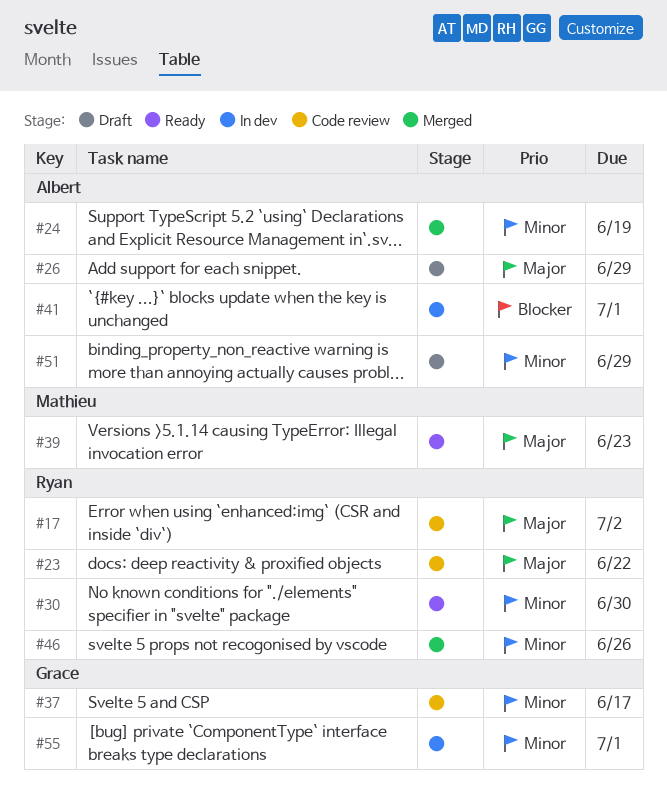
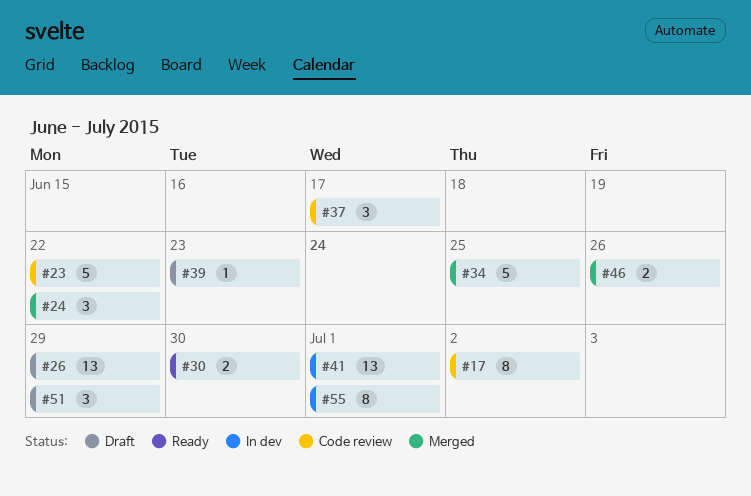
#24, due: Jun 19 -> Jun 22
#34: none -> present
#39, status: Ready -> Draft

